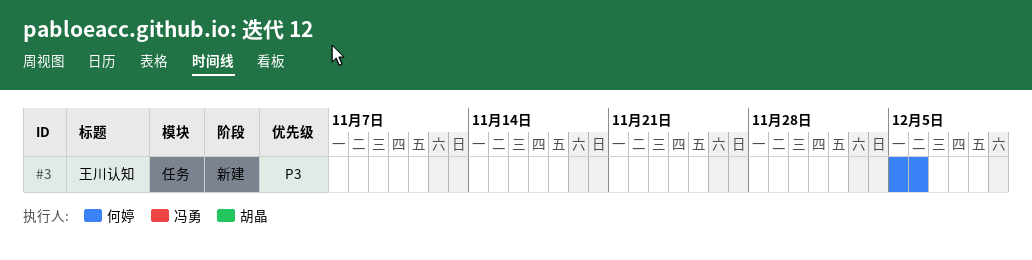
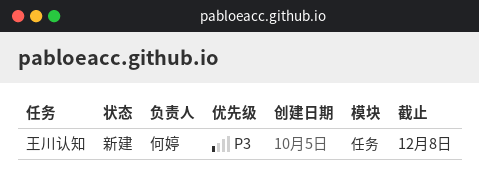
王川认知, due: Dec 6 -> Dec 8

